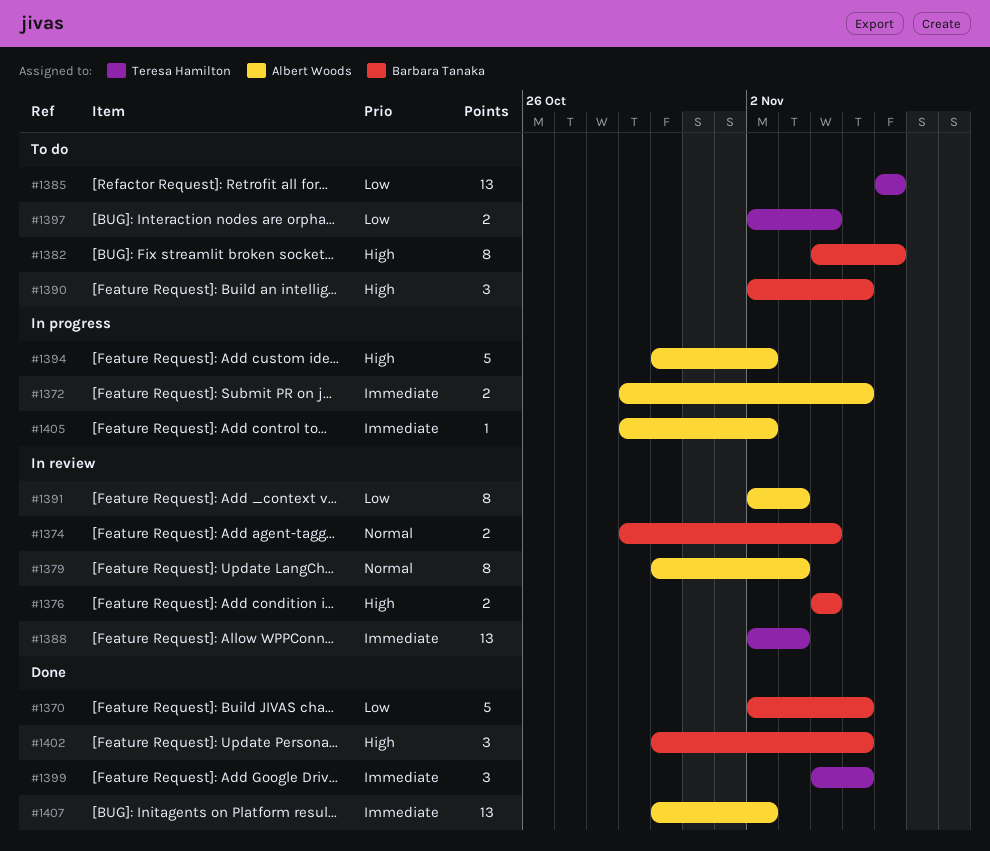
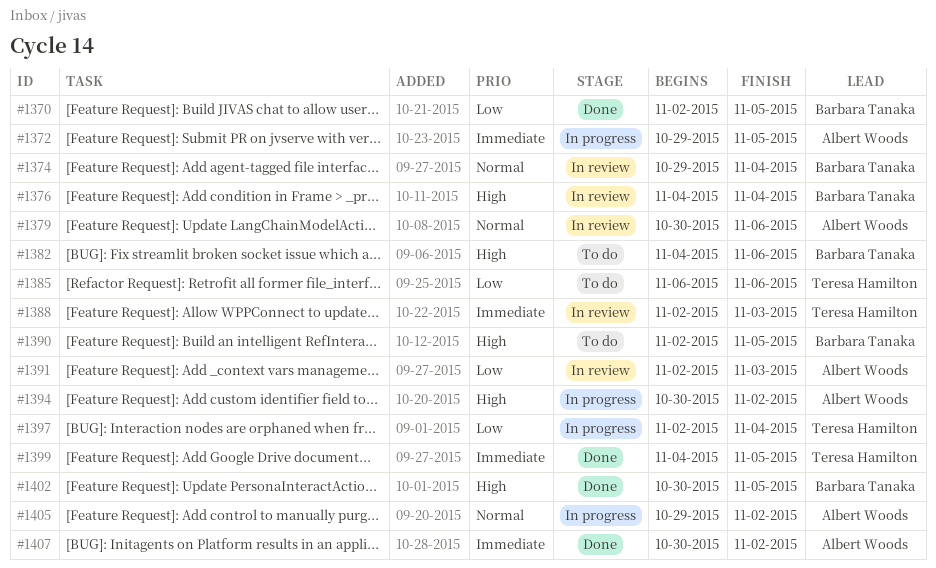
#1379, due: Nov 3 -> Nov 6
#1397, status: To do -> In progress
#1405, priority: Immediate -> Normal

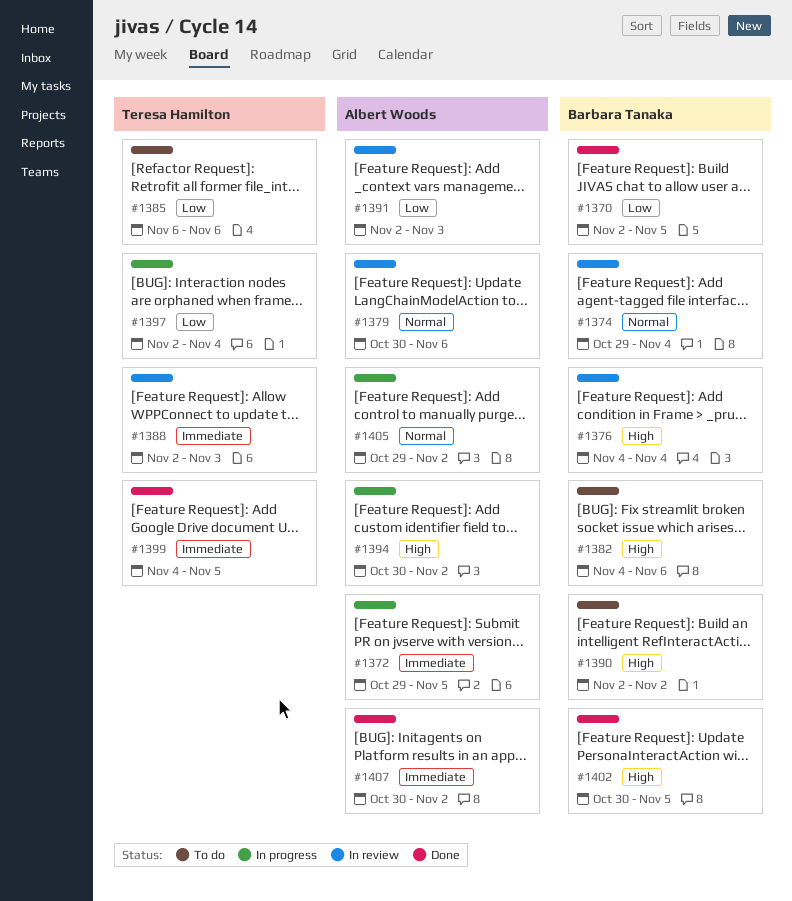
#1390, due: Nov 5 -> Nov 2

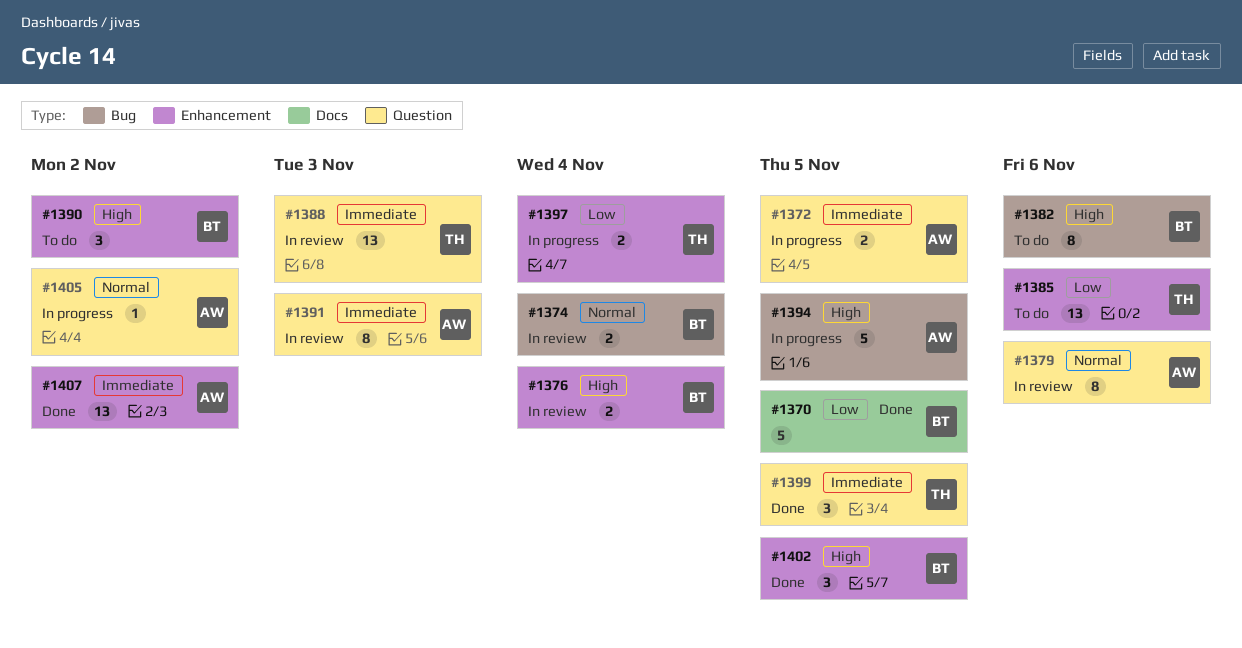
#1391, priority: Low -> Immediate
#1394, due: Nov 2 -> Nov 5

